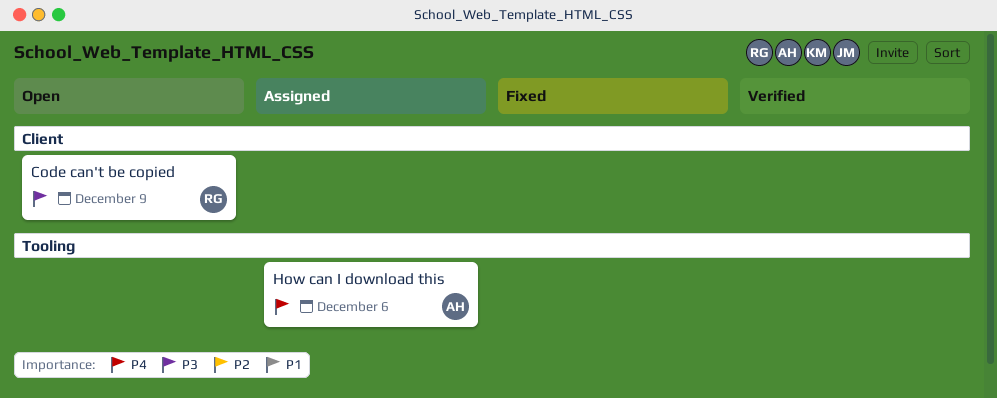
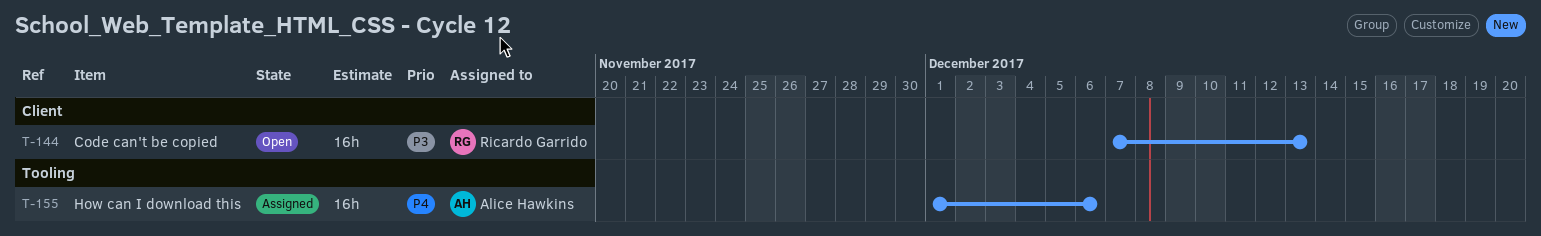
Code can't be copied, due: Dec 9 -> Dec 13

